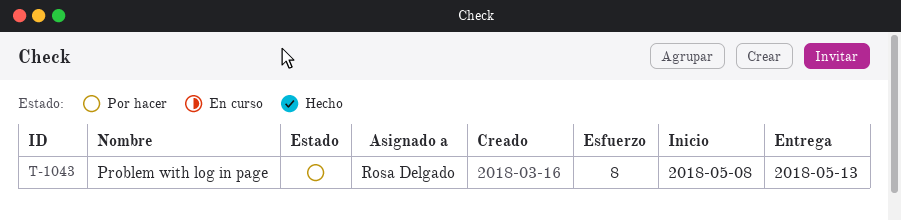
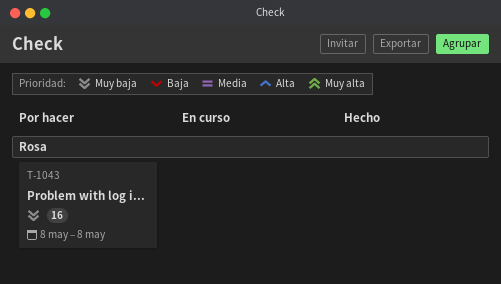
T-1043, estimate: 8 -> 16
T-1043, due: May 13 -> May 8

